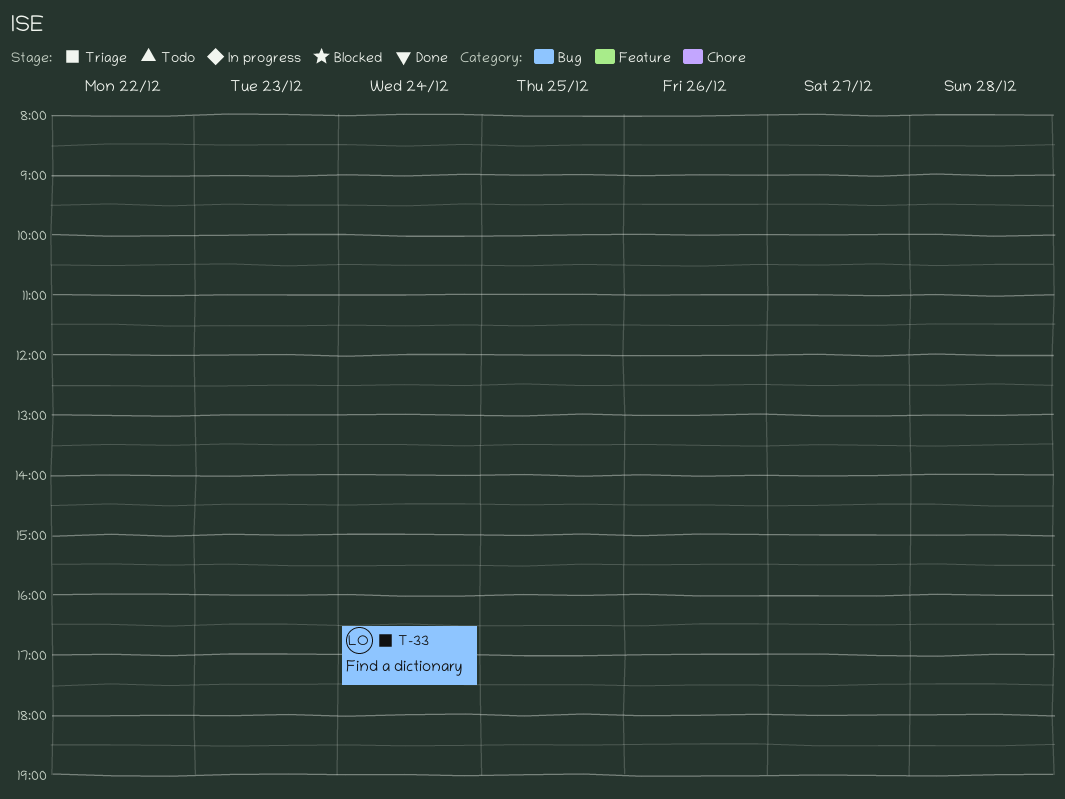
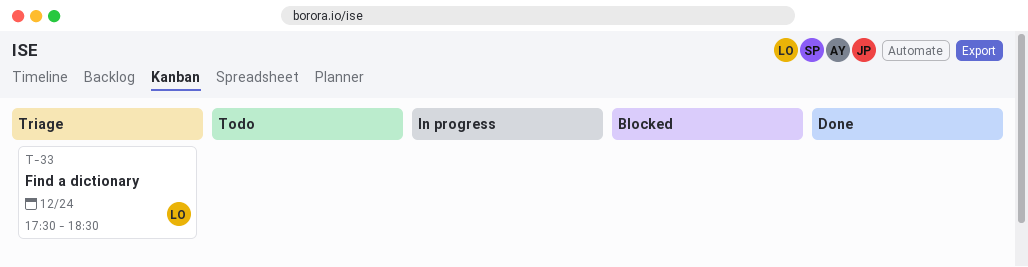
T-33, begins: 16:30 -> 17:30
T-33, ends: 17:30 -> 18:30

